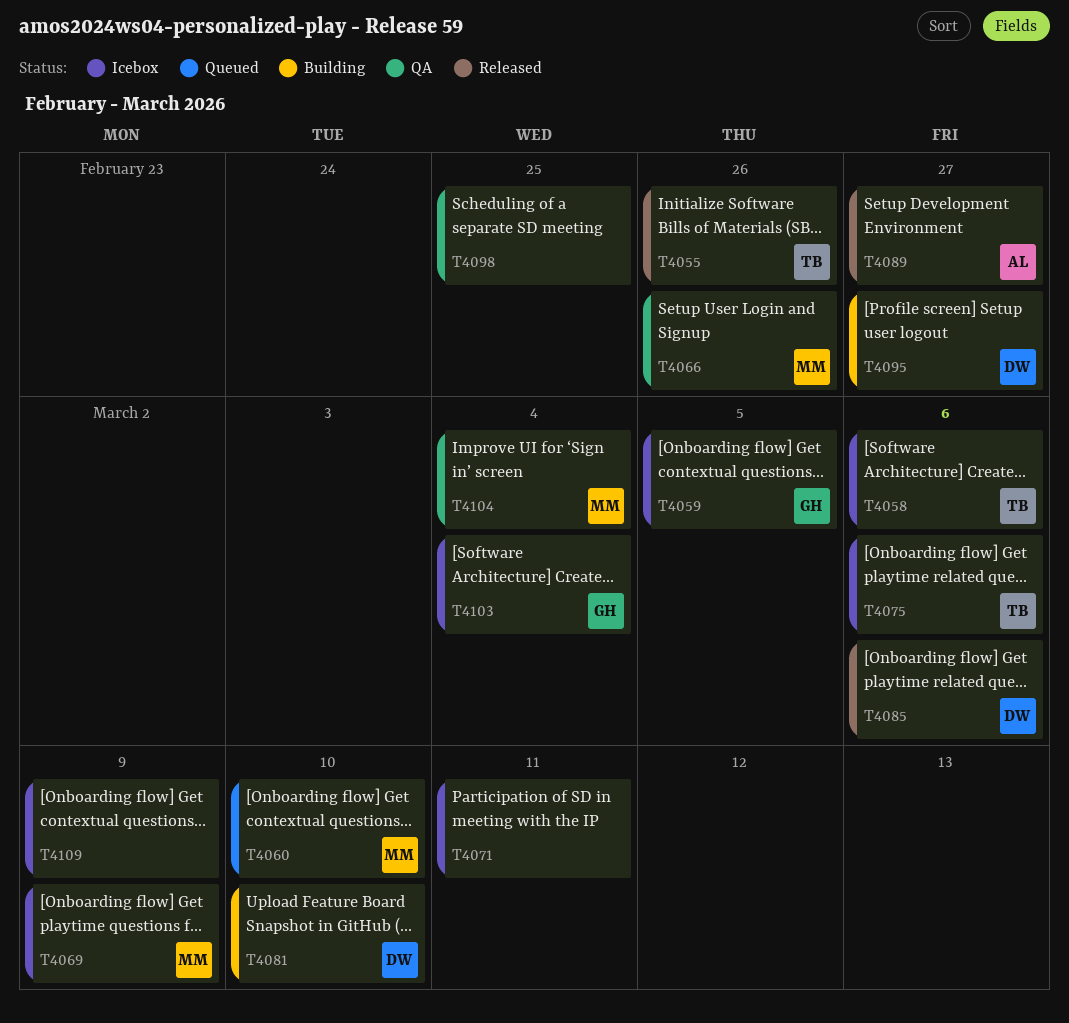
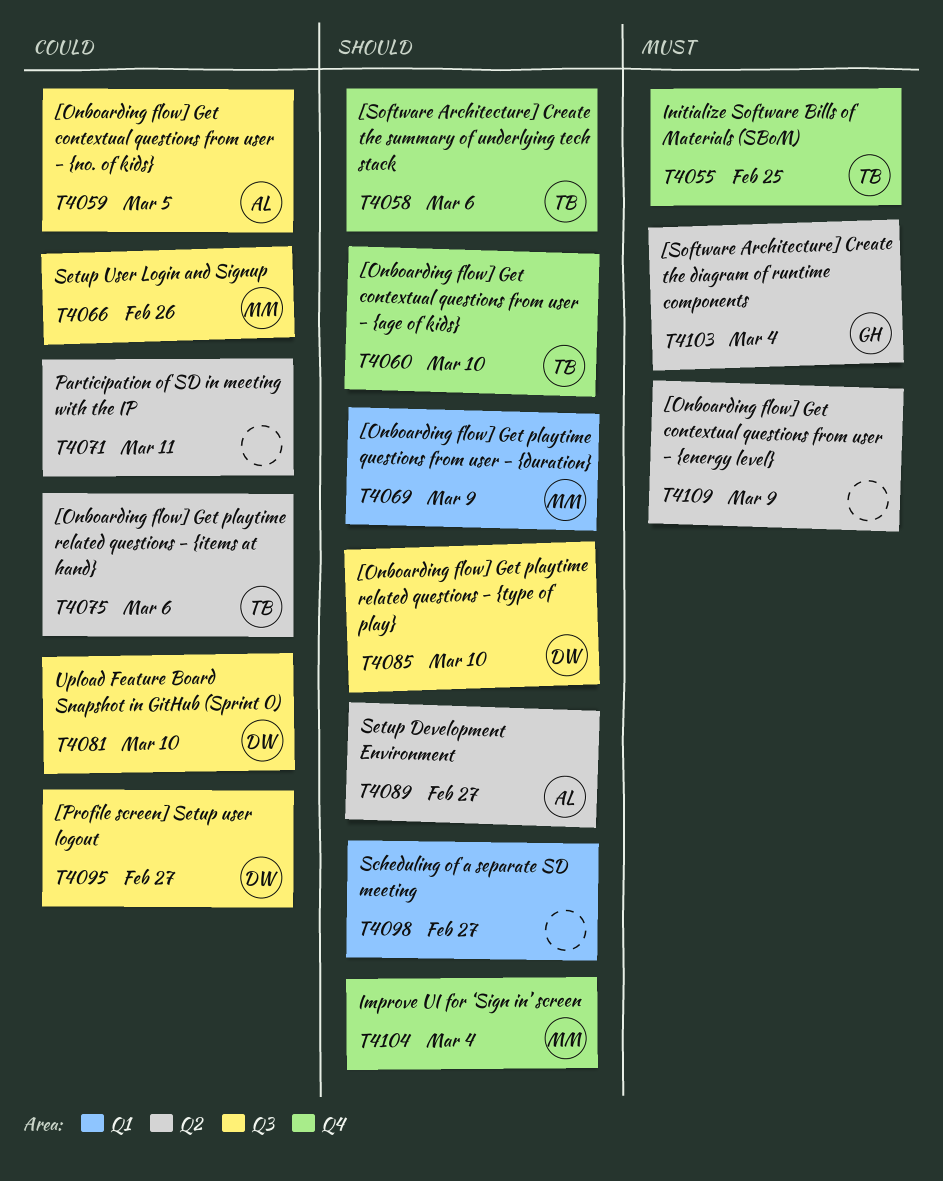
T4055, due: Feb 26 -> Feb 25
T4059, owner: GH -> AL
T4060, owner: MM -> TB
T4085, due: Mar 6 -> Mar 10
T4098, due: Feb 25 -> Feb 27

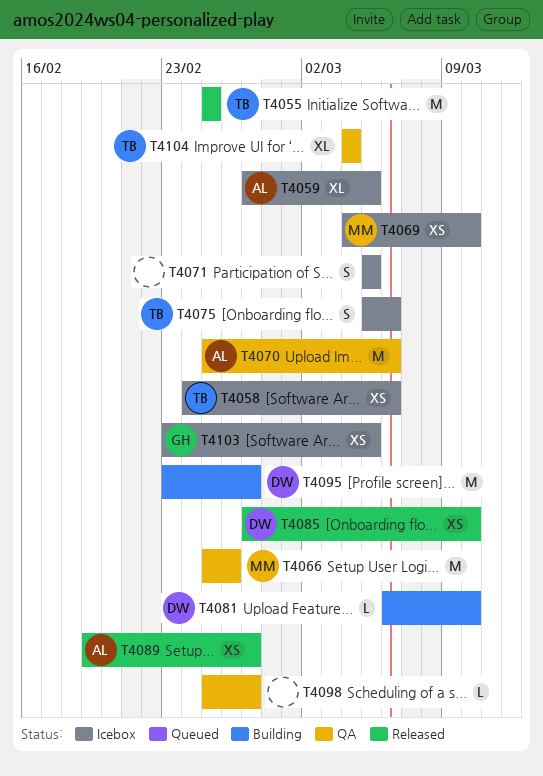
T4060: present -> none
T4069, due: Mar 9 -> Mar 10
T4070: none -> present
T4071, due: Mar 11 -> Mar 5
T4103, due: Mar 4 -> Mar 5
T4104, owner: MM -> TB
T4109: present -> none

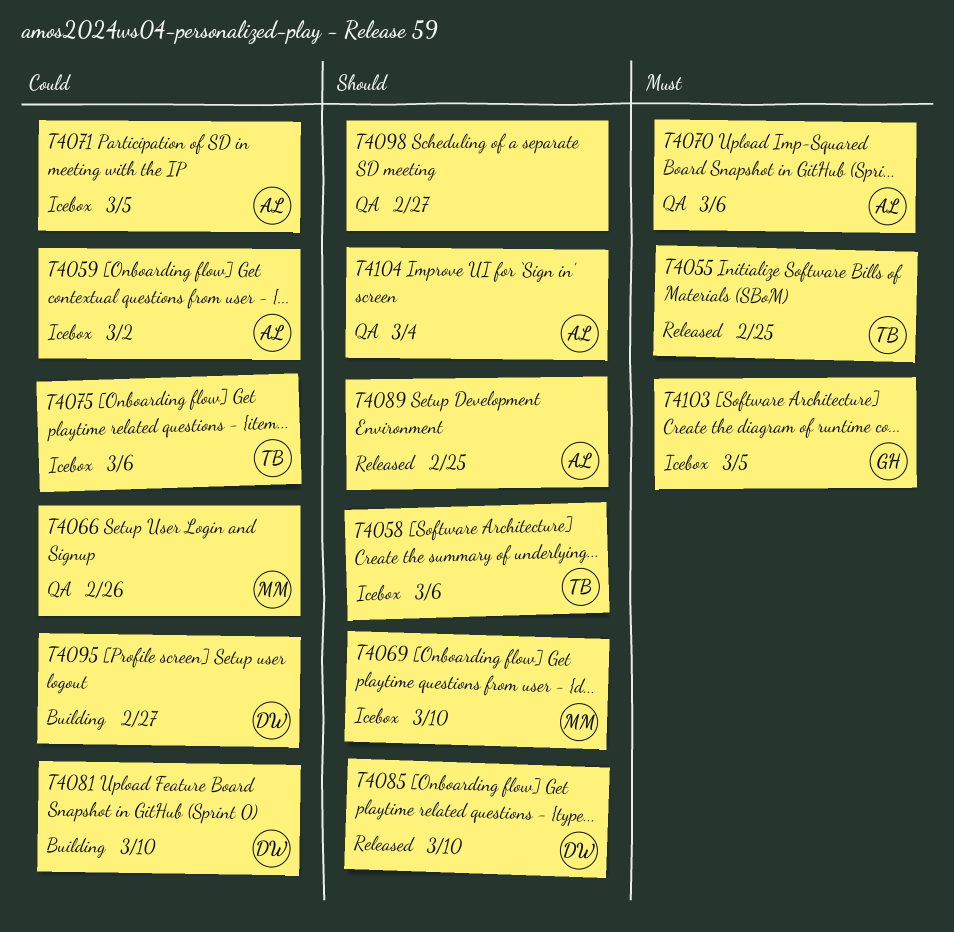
T4059, due: Mar 5 -> Mar 2
T4071, owner: none -> AL
T4089, due: Feb 27 -> Feb 25
T4104, owner: TB -> AL

